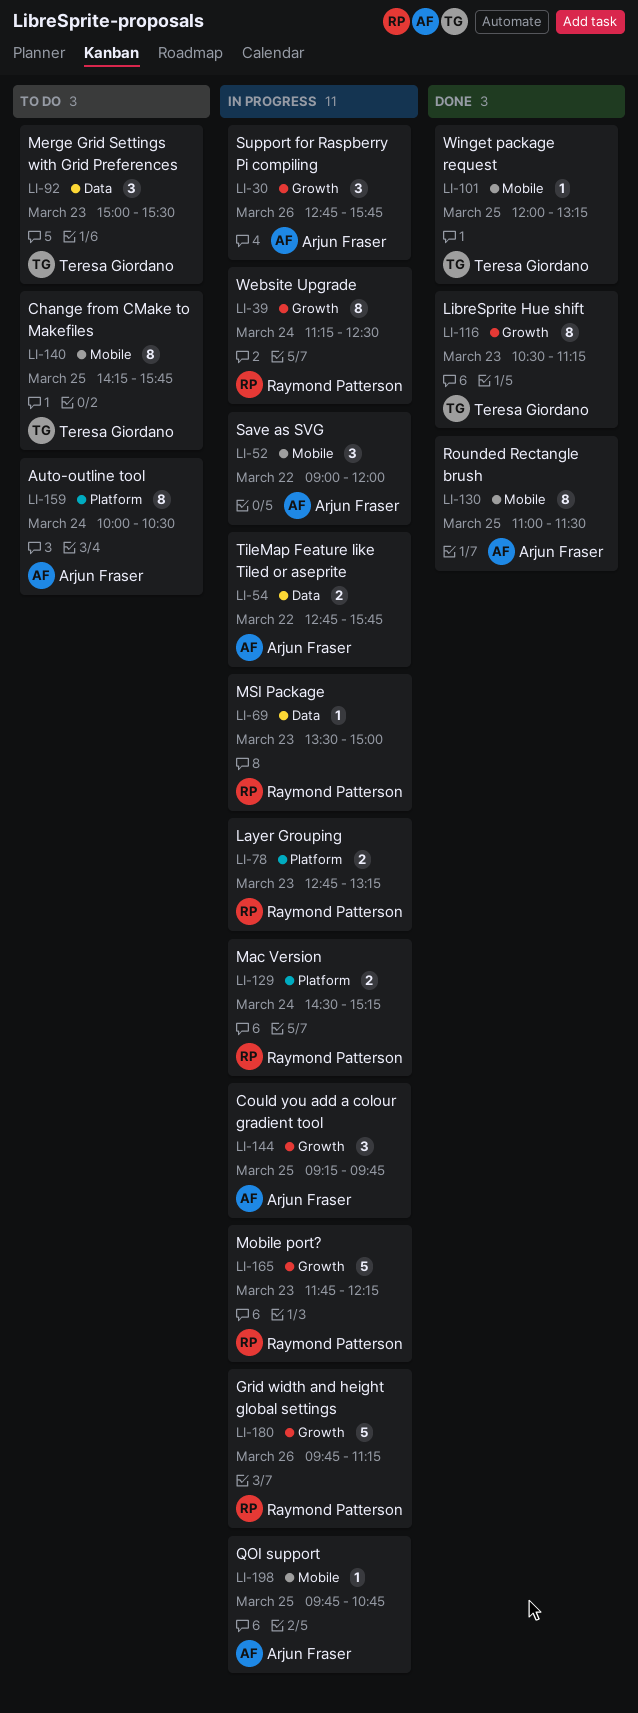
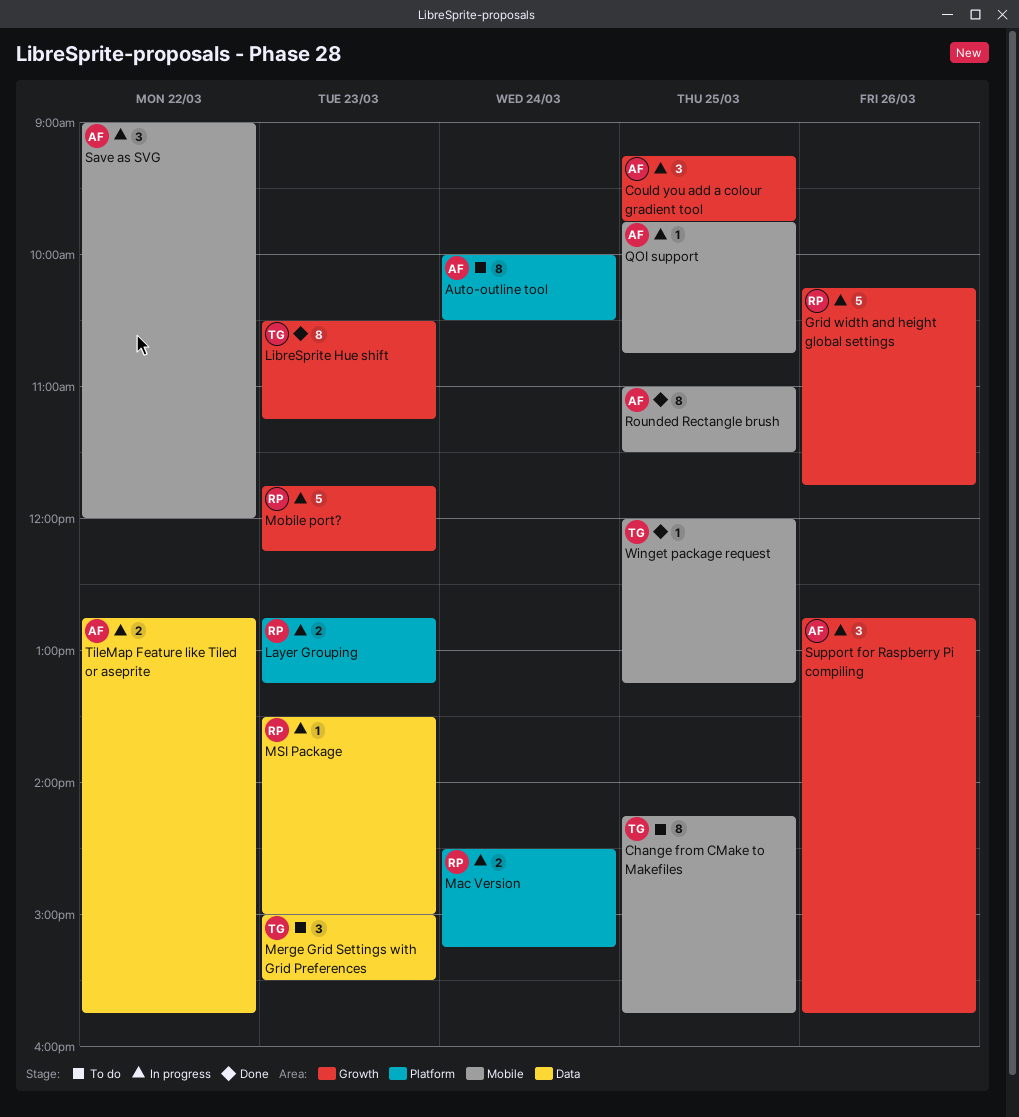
Grid width and height global settings, begins: 09:45 -> 10:15
Grid width and height global settings, ends: 11:15 -> 11:45
Website Upgrade: present -> none

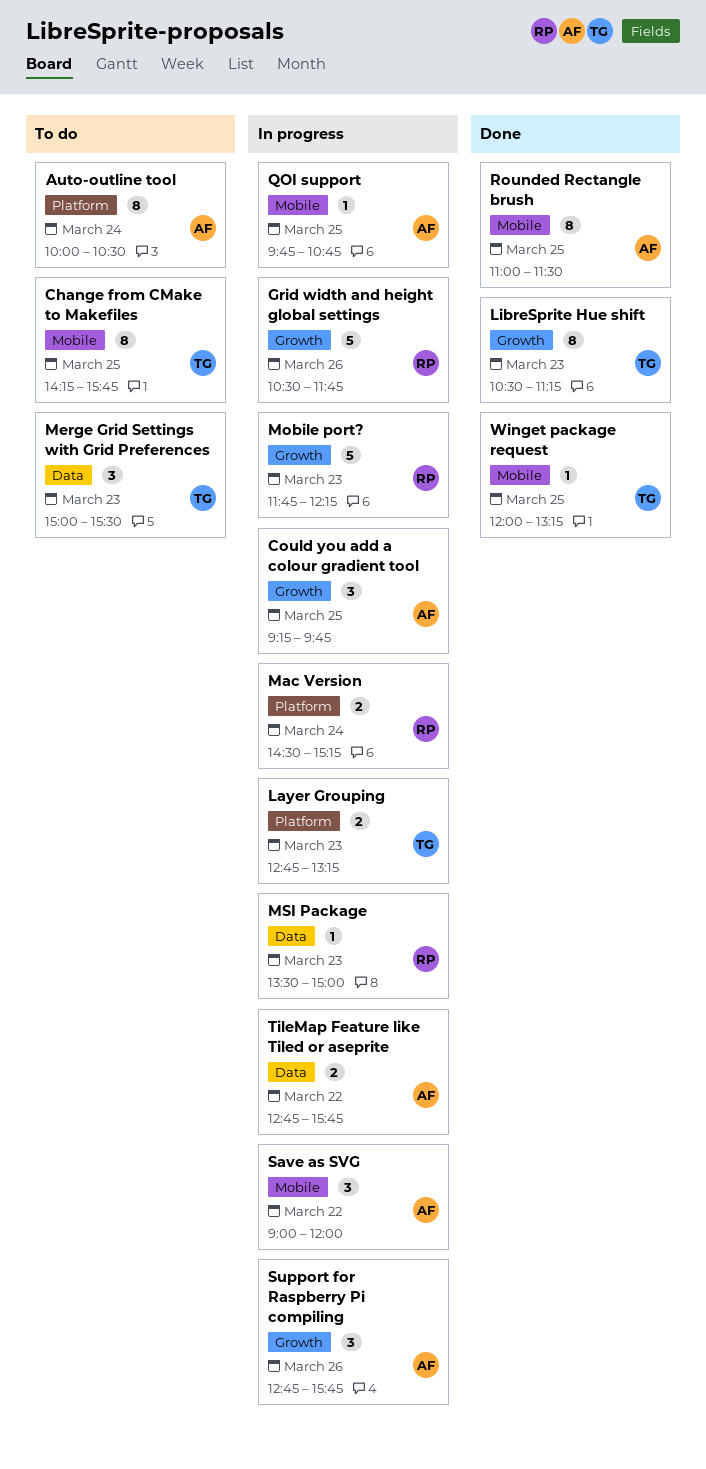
Grid width and height global settings, begins: 10:15 -> 10:30
Layer Grouping, owner: RP -> TG

